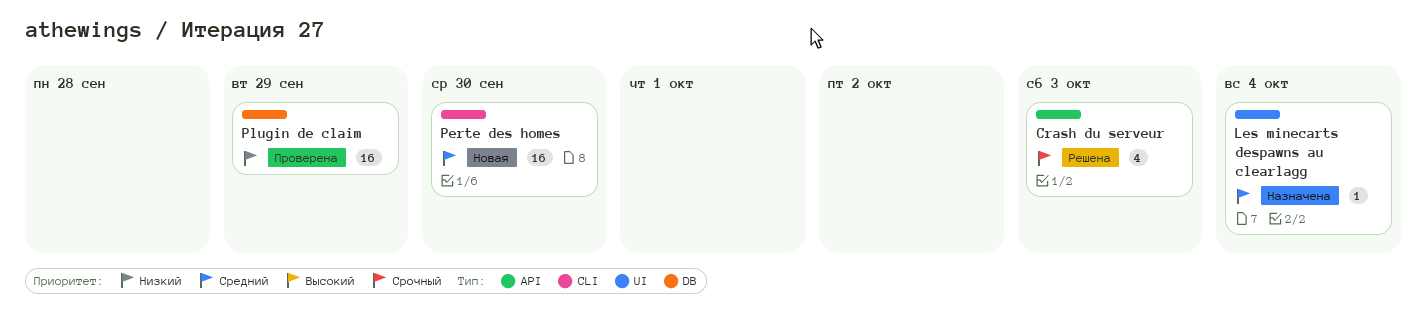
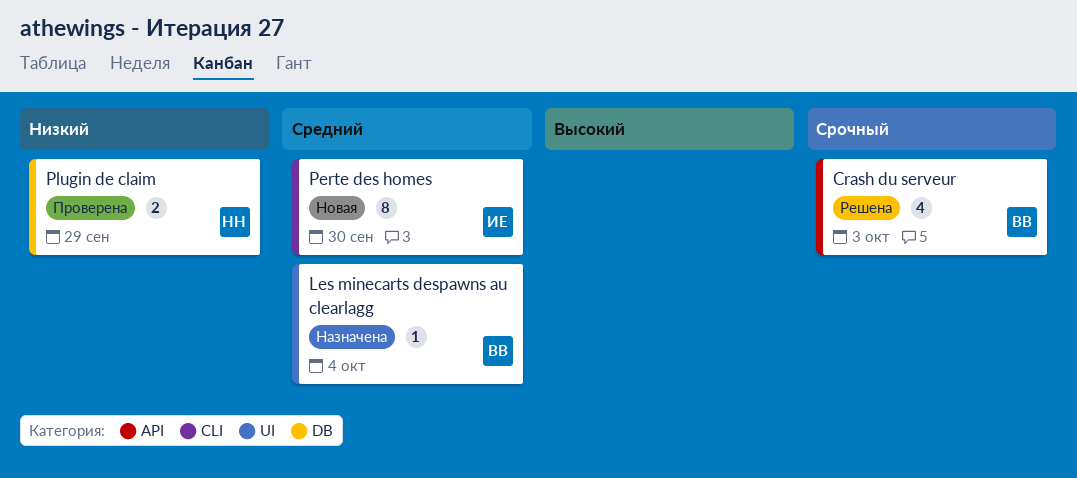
Perte des homes, estimate: 16 -> 8
Plugin de claim, estimate: 16 -> 2

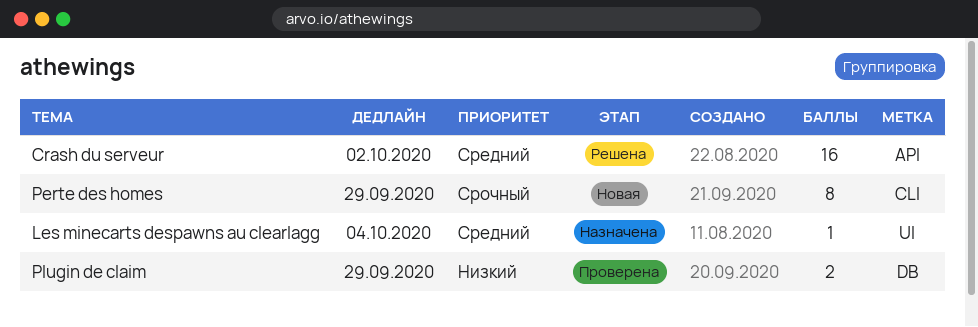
Crash du serveur, priority: Срочный -> Средний
Crash du serveur, estimate: 4 -> 16
Crash du serveur, due: Oct 3 -> Oct 2
Perte des homes, priority: Средний -> Срочный
Perte des homes, due: Sep 30 -> Sep 29

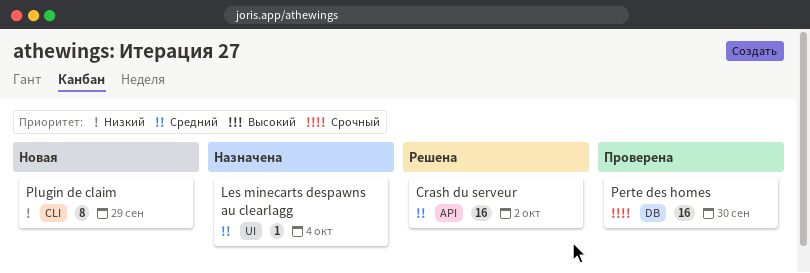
Perte des homes, status: Новая -> Проверена
Perte des homes, label: CLI -> DB
Perte des homes, estimate: 8 -> 16
Perte des homes, due: Sep 29 -> Sep 30
Plugin de claim, status: Проверена -> Новая
Plugin de claim, label: DB -> CLI
Plugin de claim, estimate: 2 -> 8

